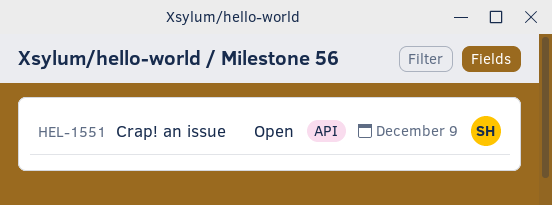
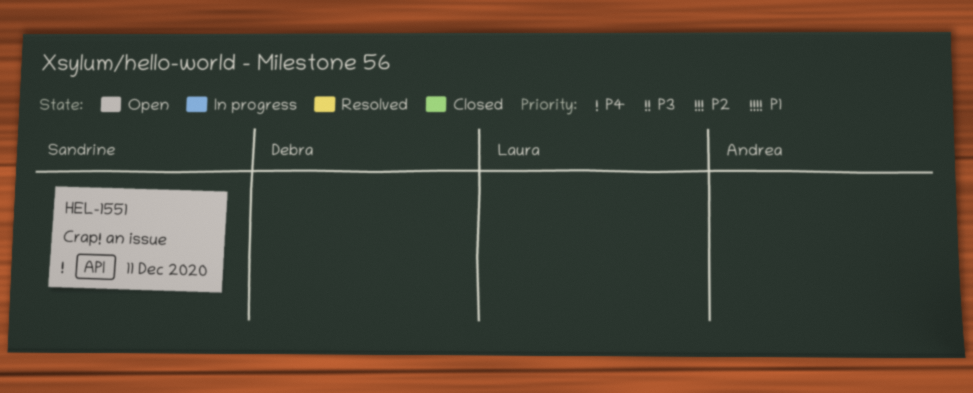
HEL-1551, due: Dec 9 -> Dec 11

